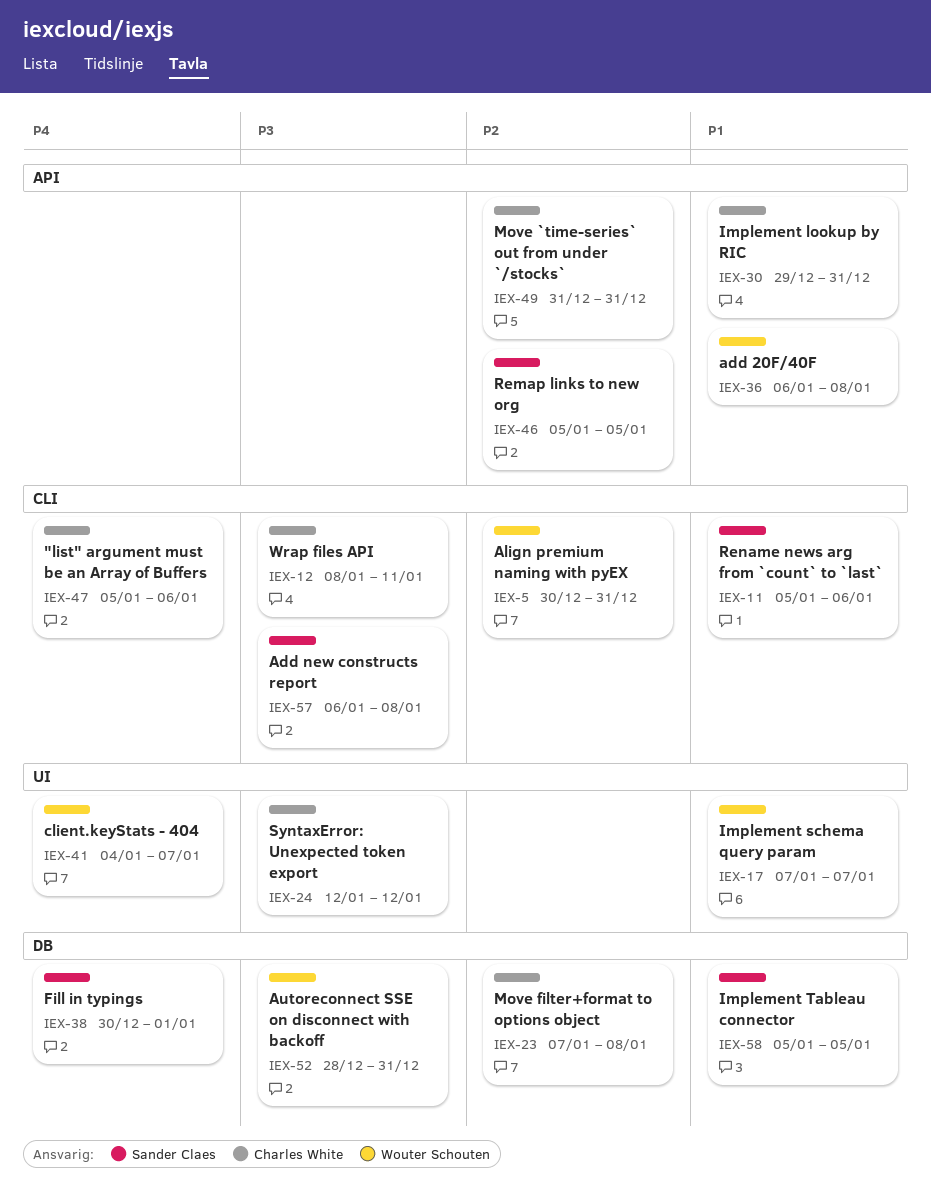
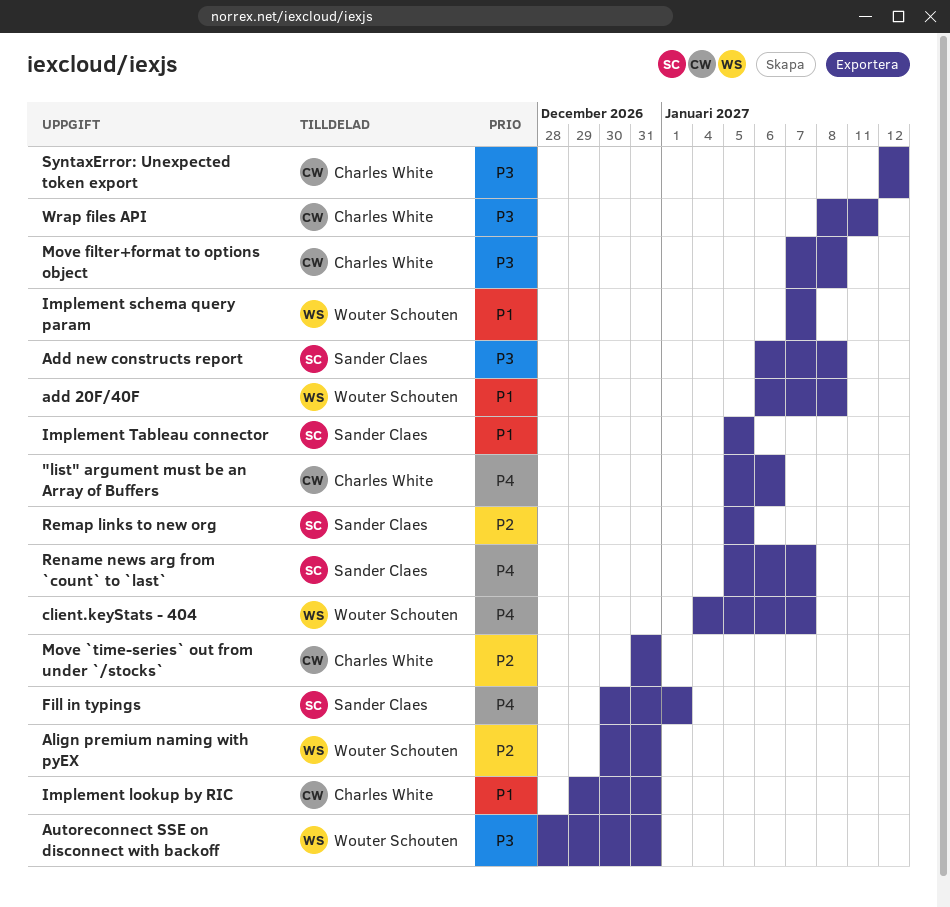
Move filter+format to options object, priority: P2 -> P3
Rename news arg from `count` to `last`, priority: P1 -> P4
Rename news arg from `count` to `last`, due: Jan 6 -> Jan 7

